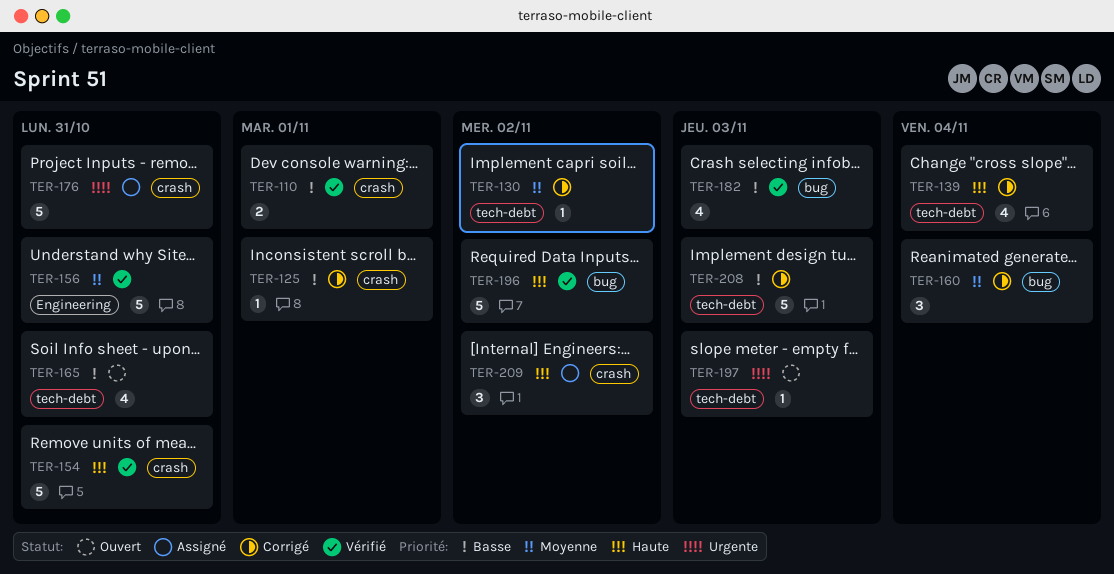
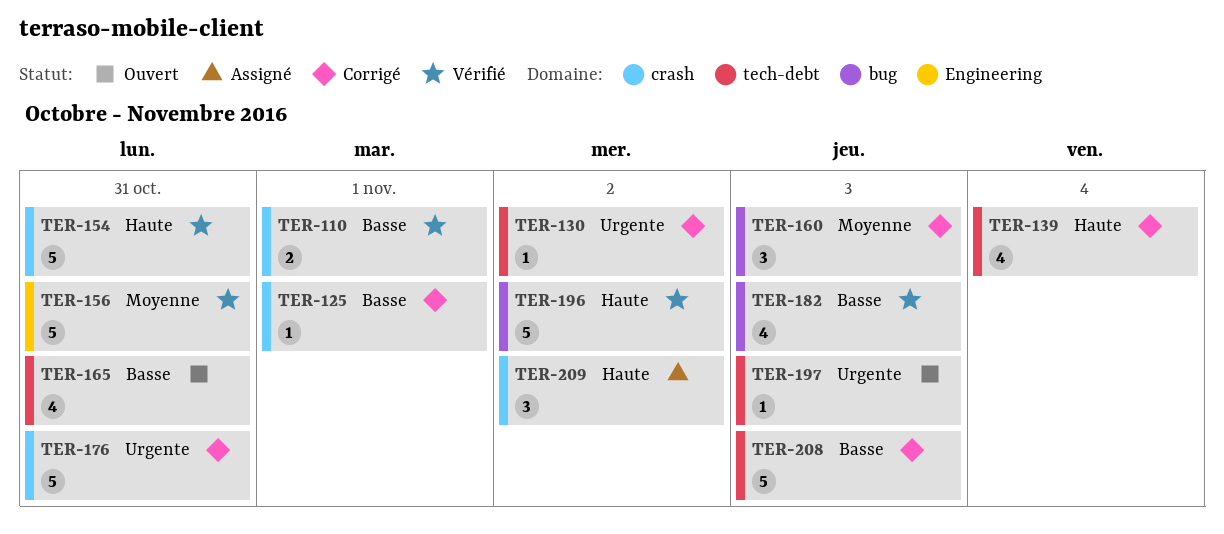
TER-130, priority: Moyenne -> Urgente
TER-160, due: Nov 4 -> Nov 3
TER-176, status: Assigné -> Corrigé

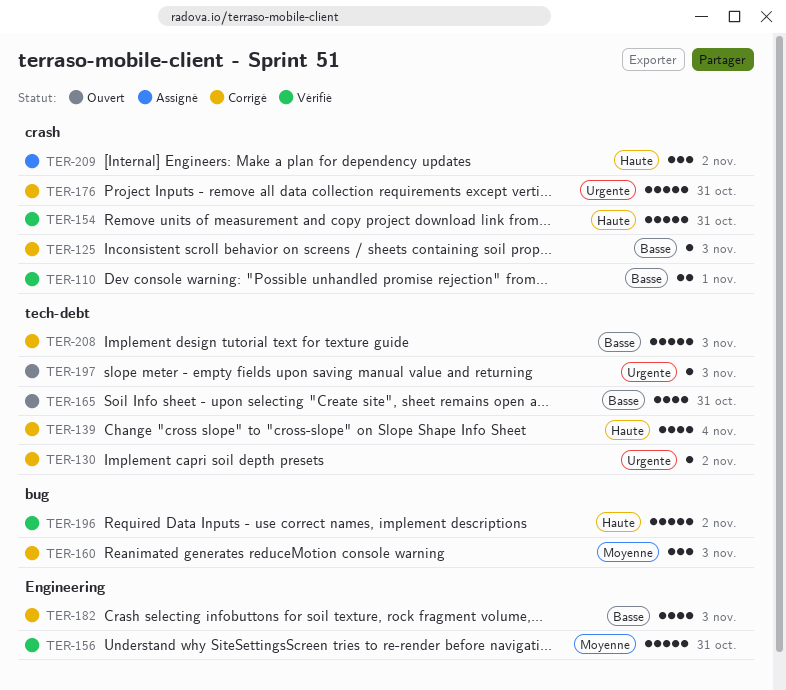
TER-125, due: Nov 1 -> Nov 3
TER-182, status: Vérifié -> Corrigé
TER-182, label: bug -> Engineering

